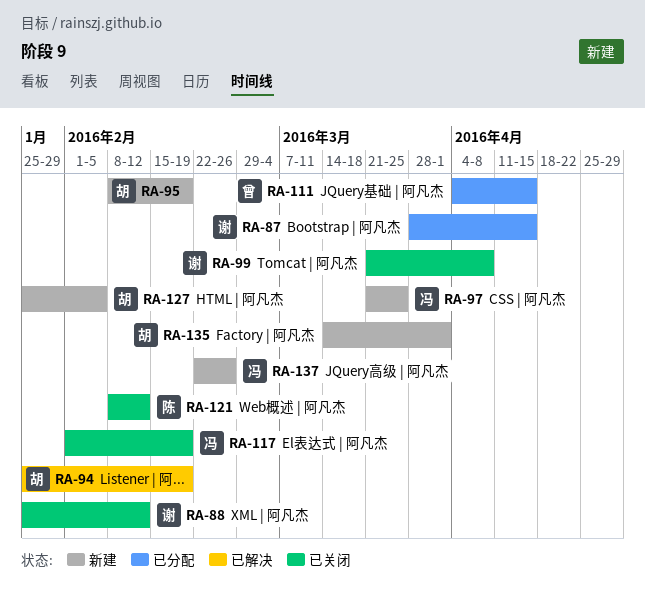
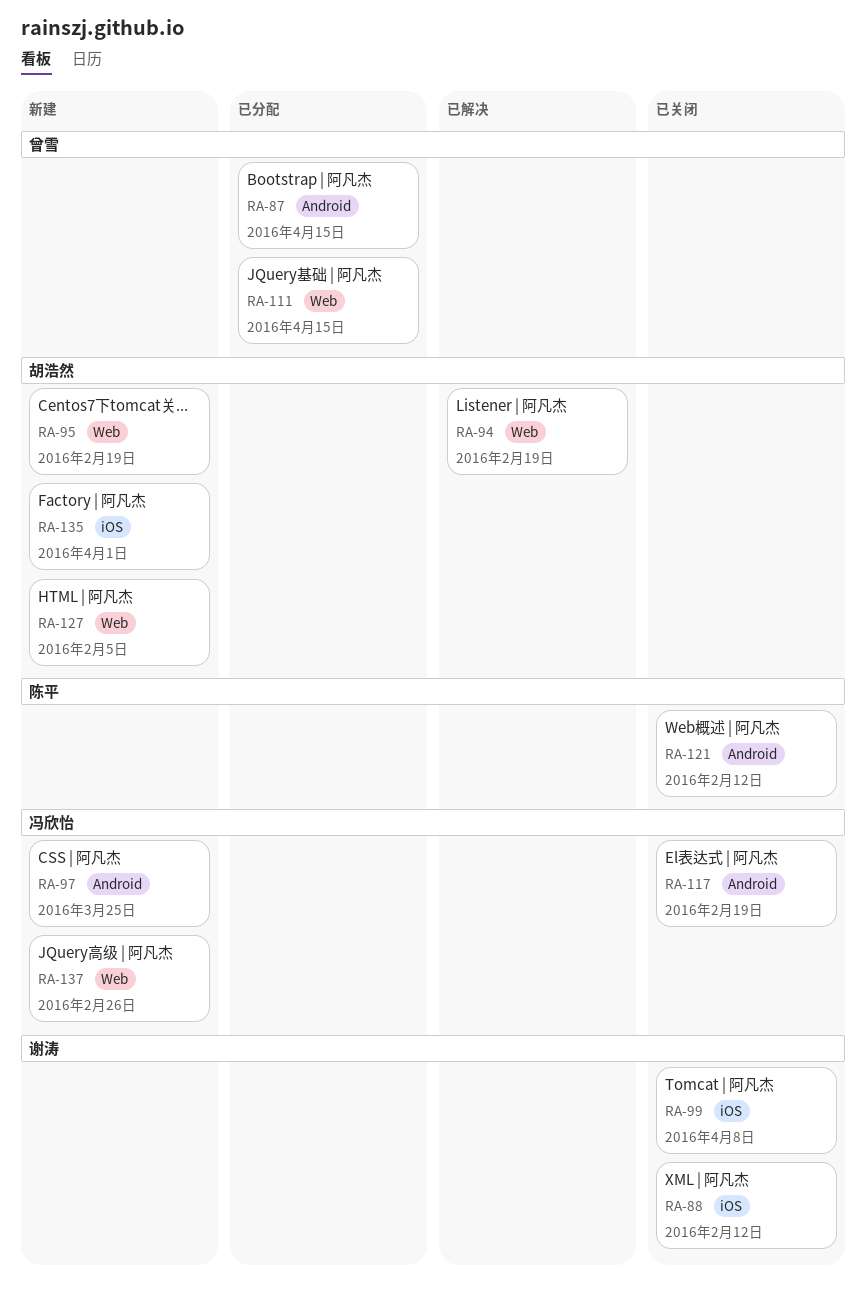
RA-87, owner: 谢涛 -> 曾雪

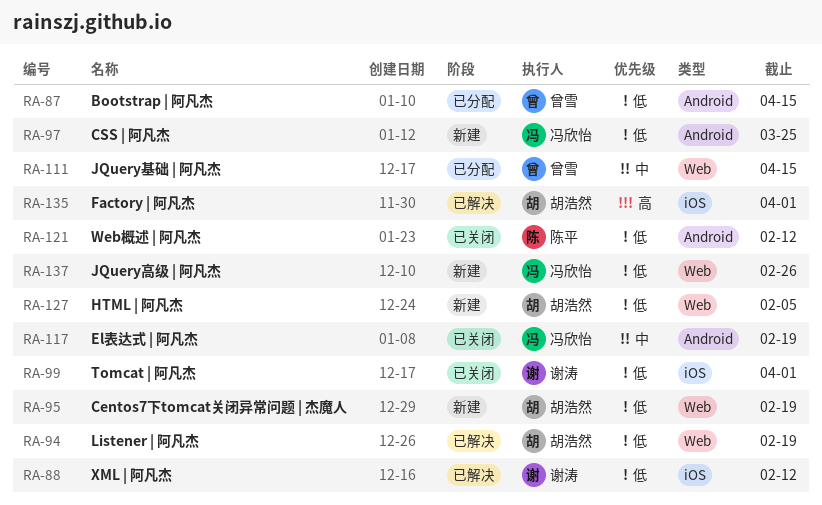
RA-88, status: 已关闭 -> 已解决
RA-99, due: Apr 8 -> Apr 1
RA-135, status: 新建 -> 已解决

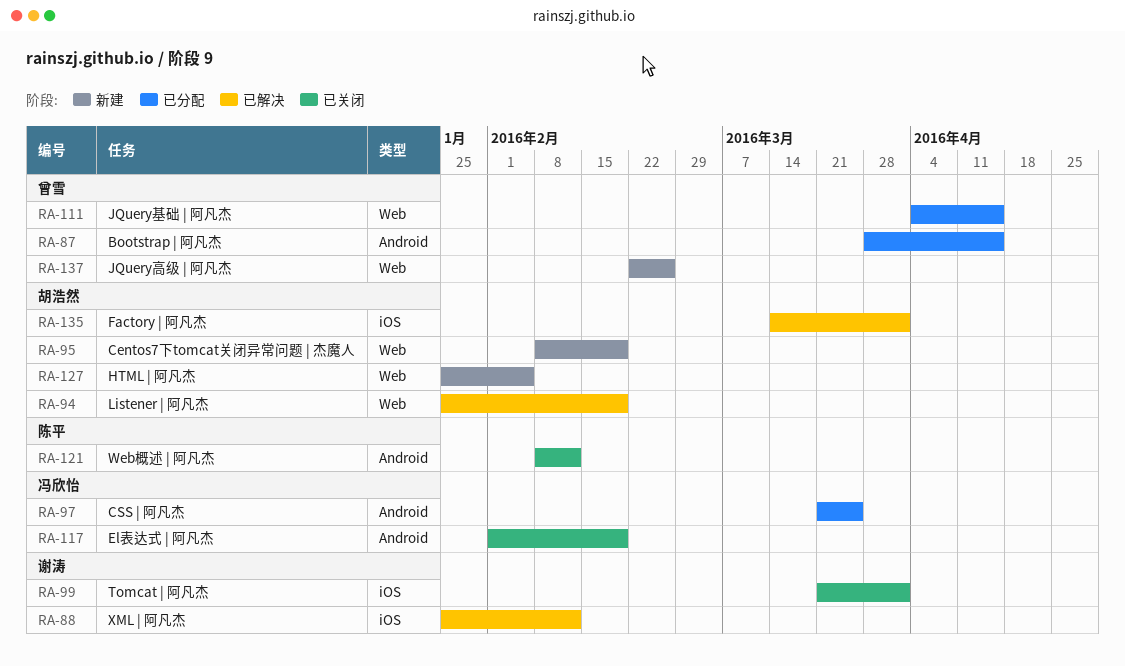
RA-97, status: 新建 -> 已分配
RA-137, owner: 冯欣怡 -> 曾雪

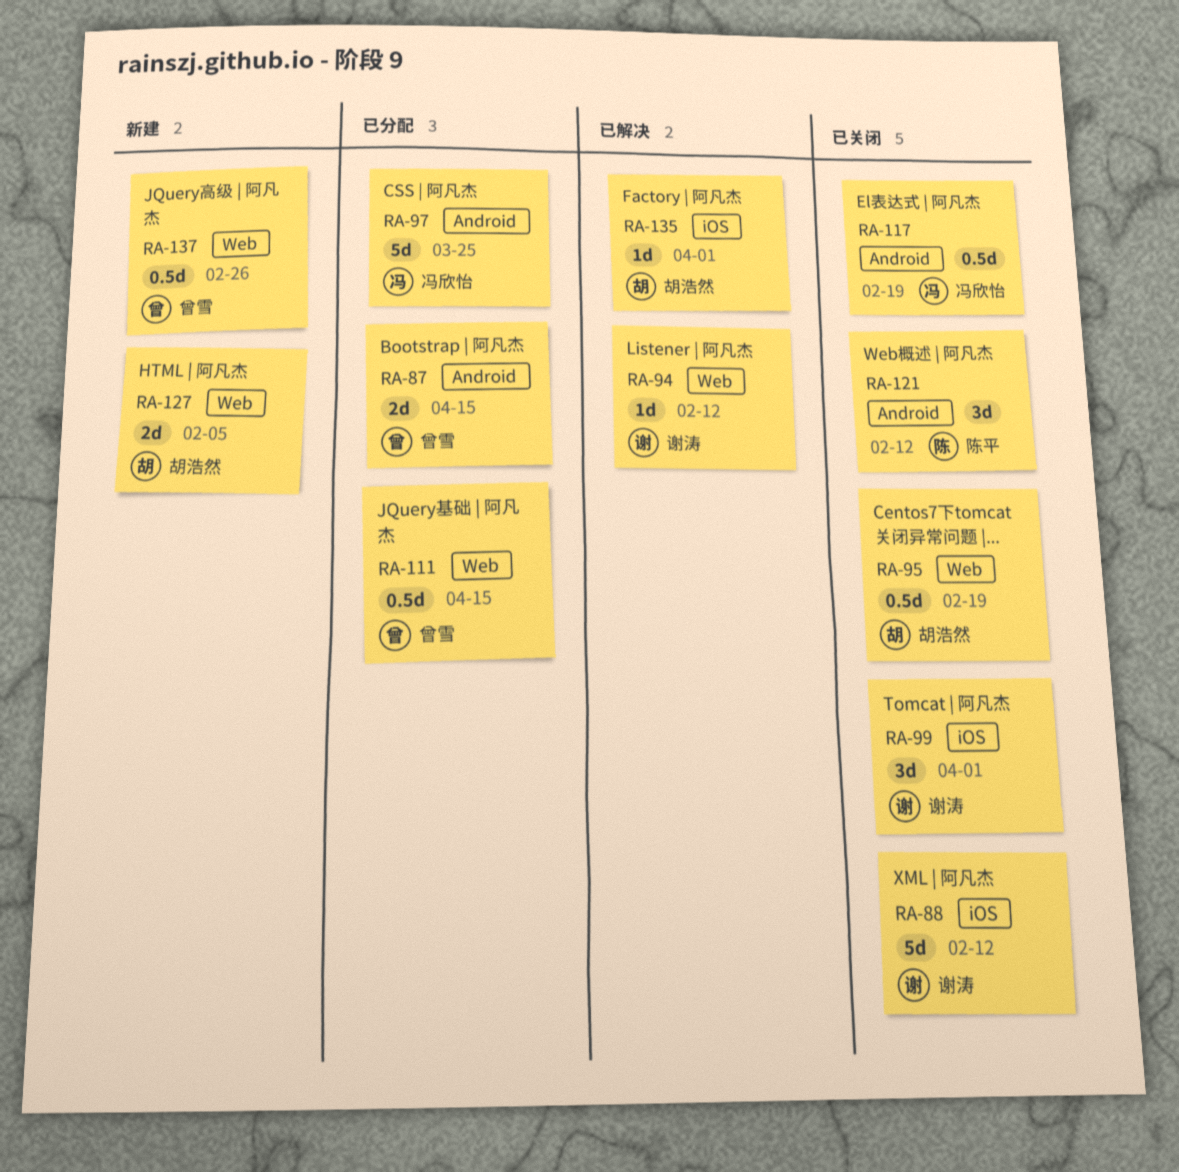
RA-88, status: 已解决 -> 已关闭
RA-94, owner: 胡浩然 -> 谢涛
RA-94, due: Feb 19 -> Feb 12
RA-95, status: 新建 -> 已关闭

